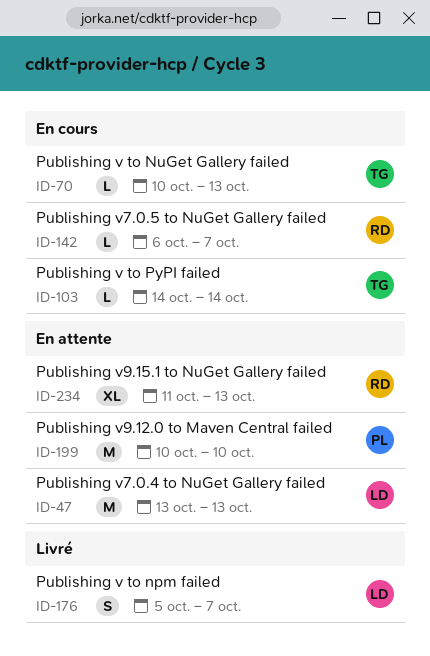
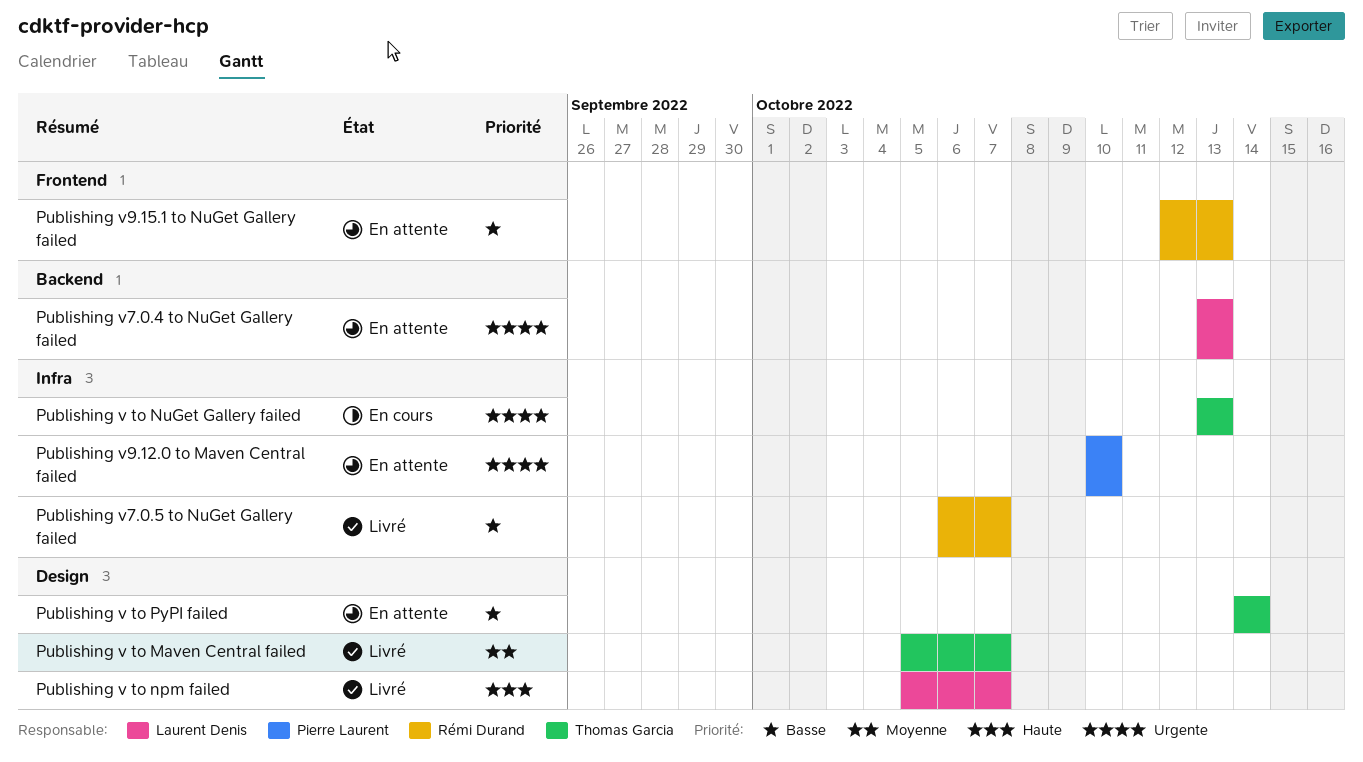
Publishing v to Maven Central failed: none -> present
Publishing v to NuGet Gallery failed, start: Oct 10 -> Oct 13
Publishing v to PyPI failed, status: En cours -> En attente
Publishing v7.0.5 to NuGet Gallery failed, status: En cours -> Livré
Publishing v9.15.1 to NuGet Gallery failed, start: Oct 11 -> Oct 12

